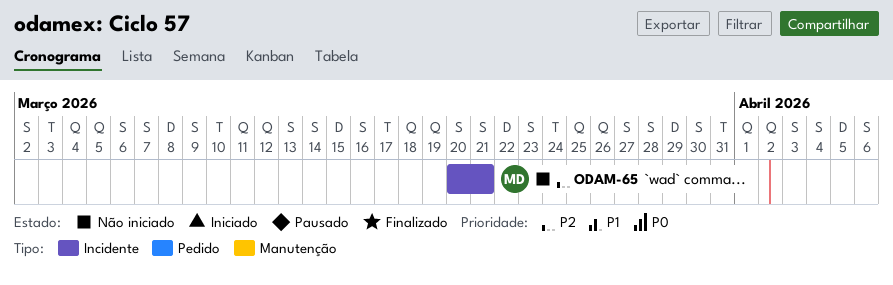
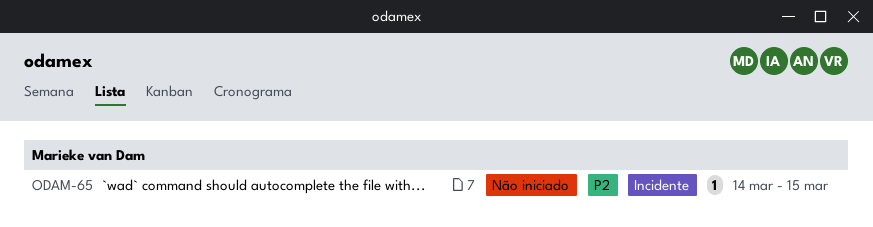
ODAM-65, start: Mar 20 -> Mar 14
ODAM-65, due: Mar 21 -> Mar 15

